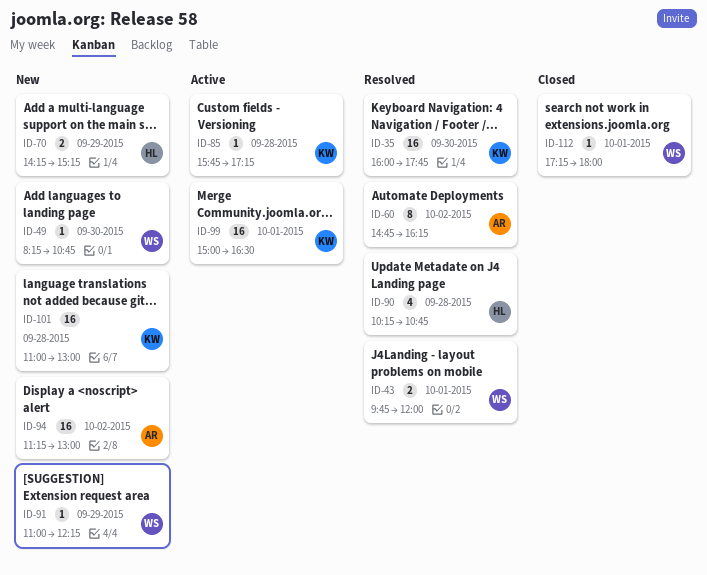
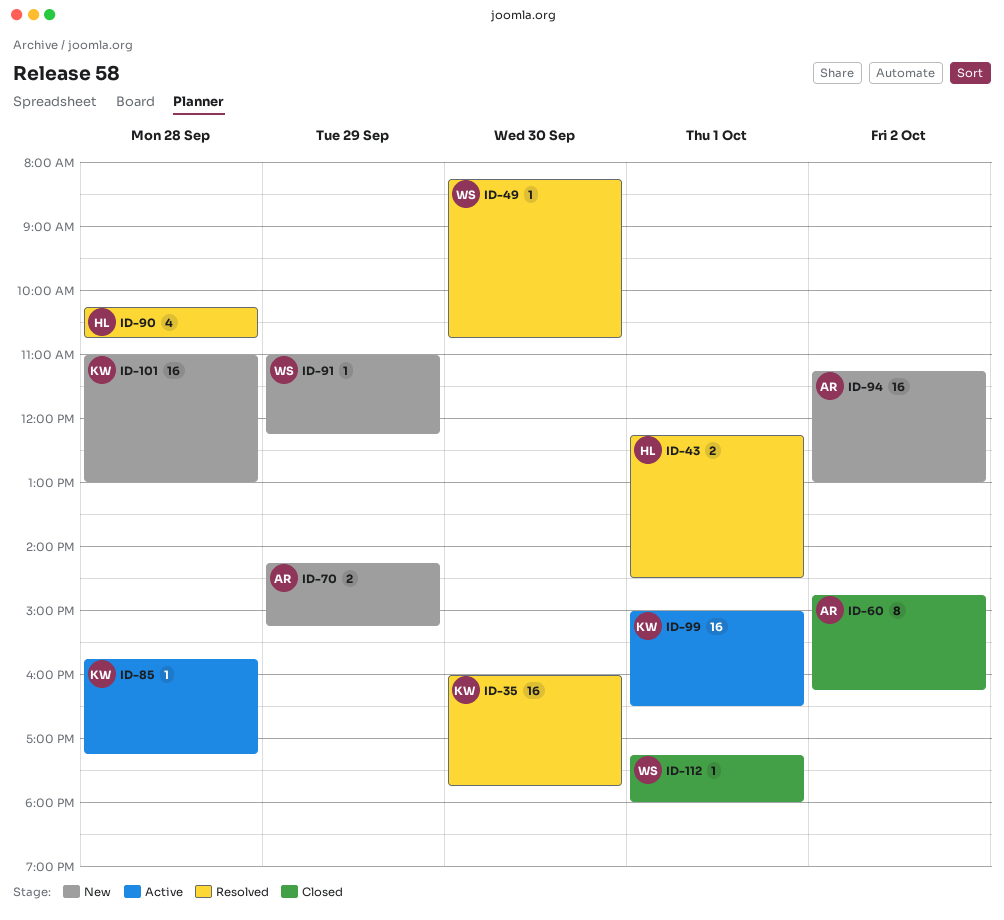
ID-43, owner: WS -> HL
ID-43, begins: 09:45 -> 12:15
ID-43, ends: 12:00 -> 14:30
ID-49, status: New -> Resolved
ID-60, status: Resolved -> Closed
ID-70, owner: HL -> AR

